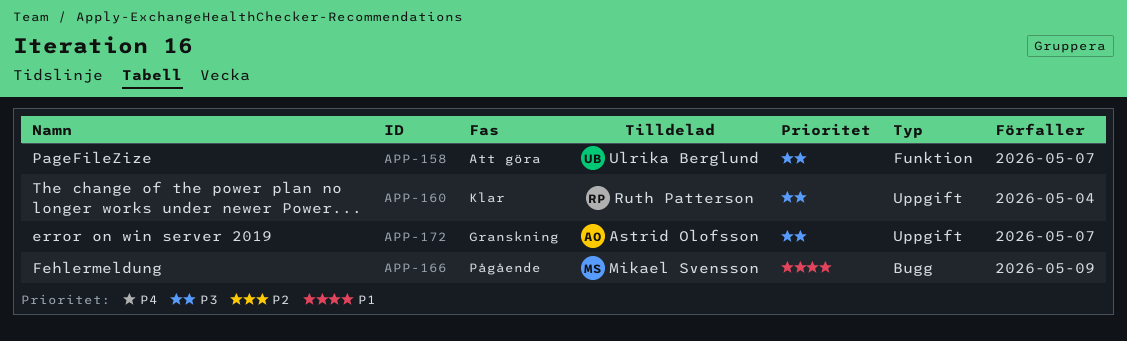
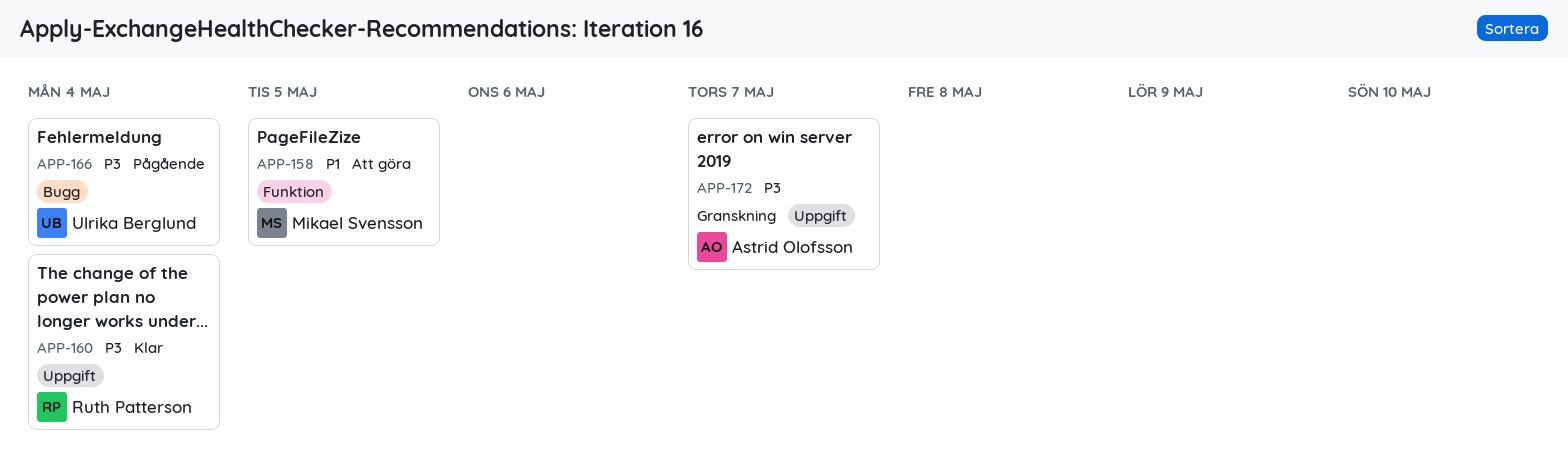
APP-158, owner: Ulrika Berglund -> Mikael Svensson
APP-158, priority: P3 -> P1
APP-158, due: May 7 -> May 5
APP-166, owner: Mikael Svensson -> Ulrika Berglund
APP-166, priority: P1 -> P3
APP-166, due: May 9 -> May 4

